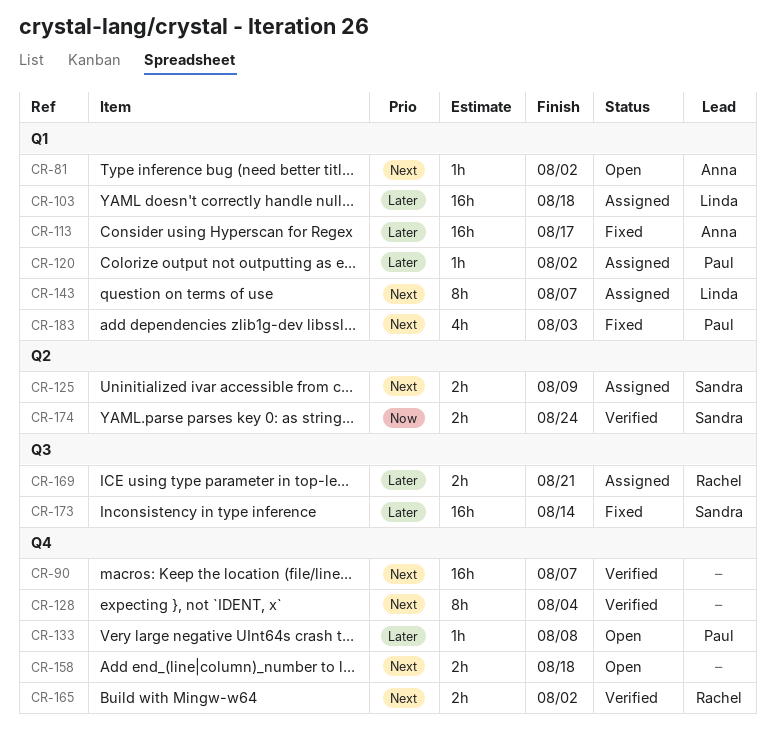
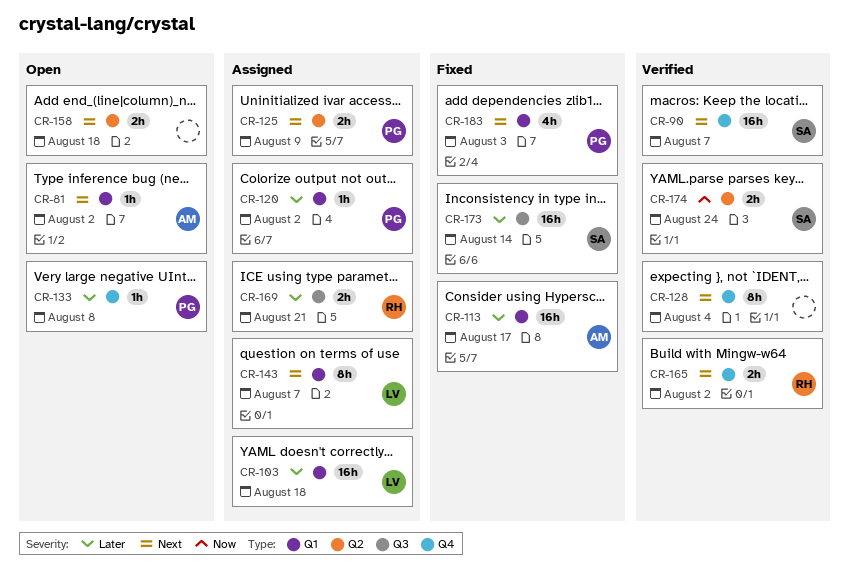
CR-90, owner: none -> Sandra
CR-125, owner: Sandra -> Paul
CR-158, label: Q4 -> Q2

